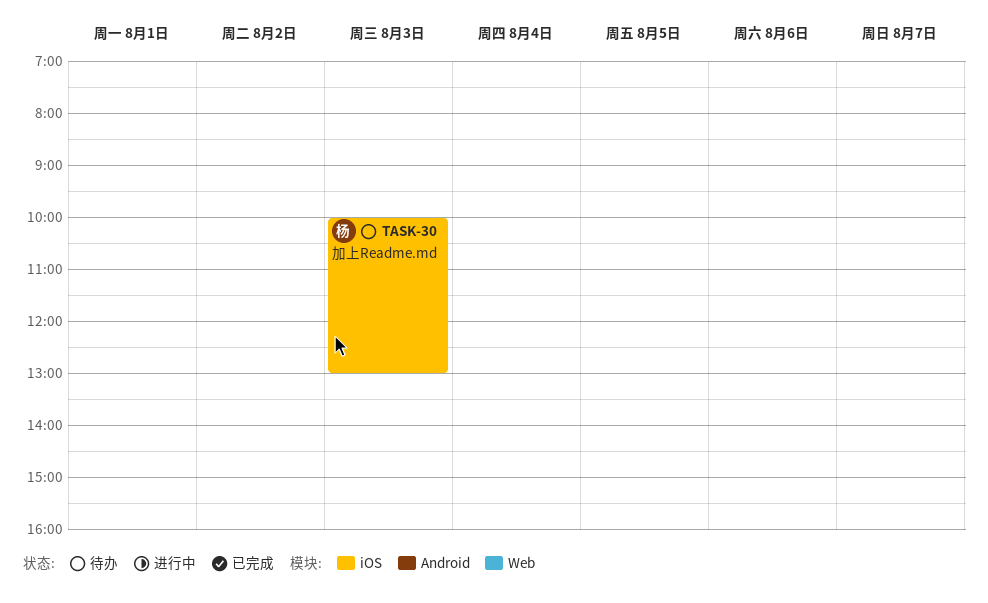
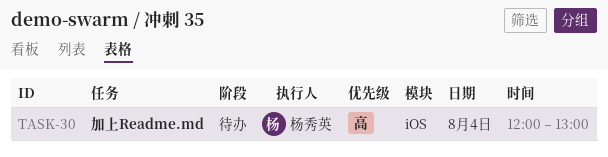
TASK-30, day: Aug 3 -> Aug 4
TASK-30, begins: 10:00 -> 12:00

